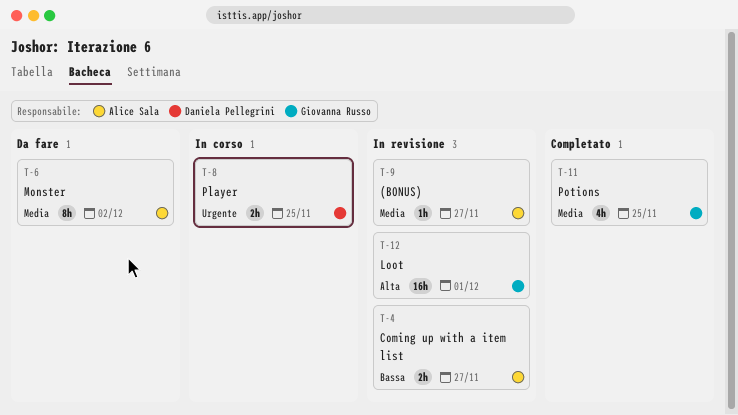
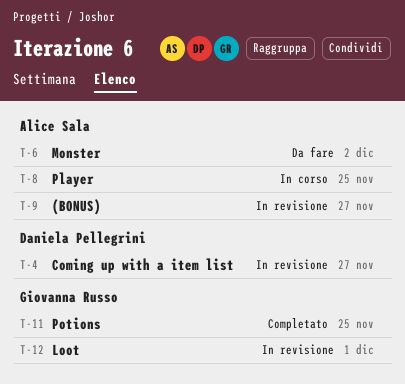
T-4, owner: Alice Sala -> Daniela Pellegrini
T-8, owner: Daniela Pellegrini -> Alice Sala

